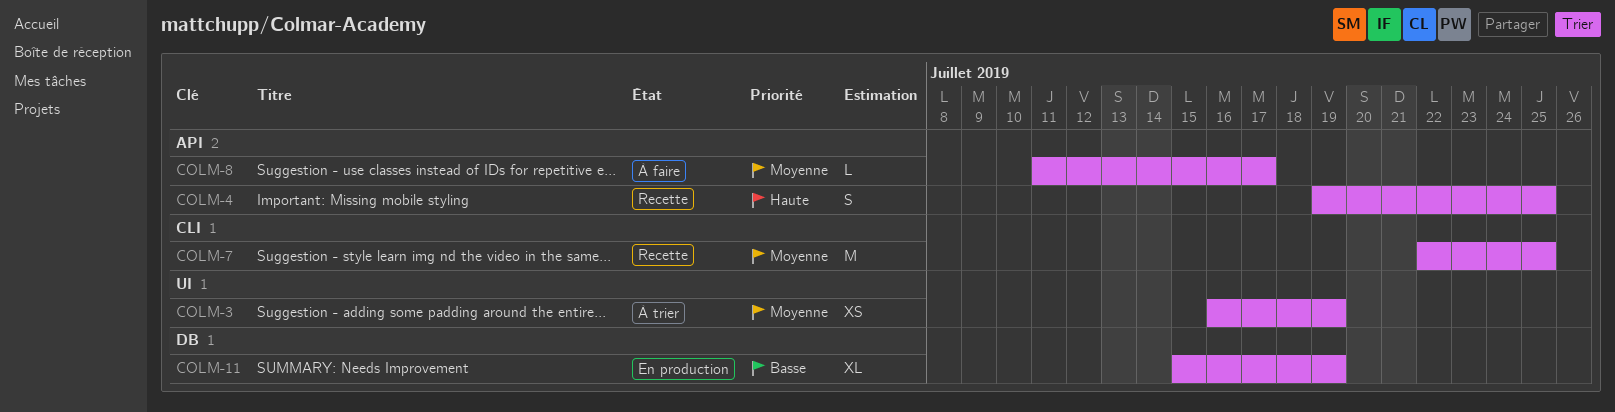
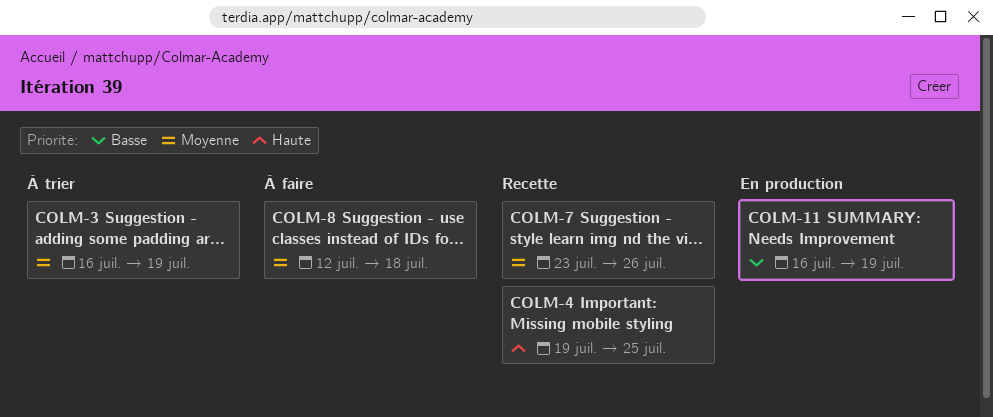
COLM-7, start: Jul 22 -> Jul 23
COLM-7, due: Jul 25 -> Jul 26
COLM-8, start: Jul 11 -> Jul 12
COLM-8, due: Jul 17 -> Jul 18
COLM-11, start: Jul 15 -> Jul 16

